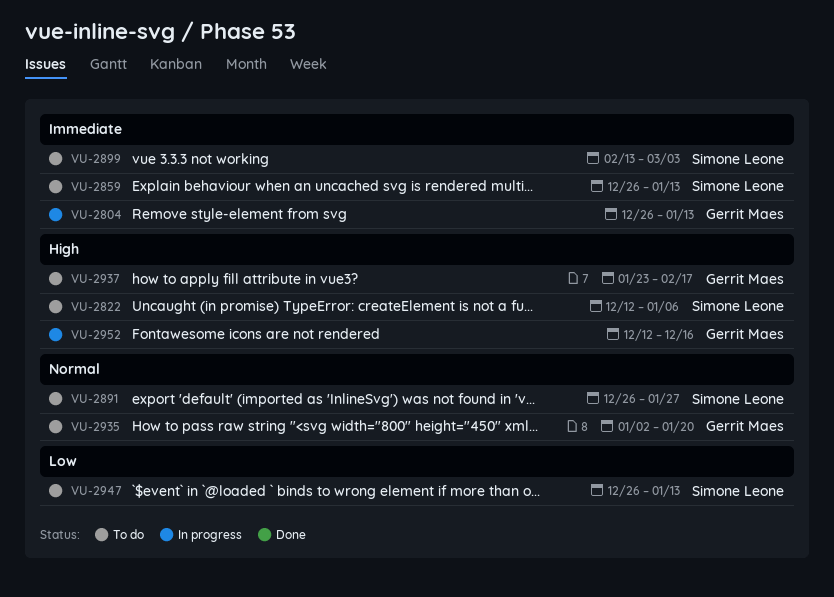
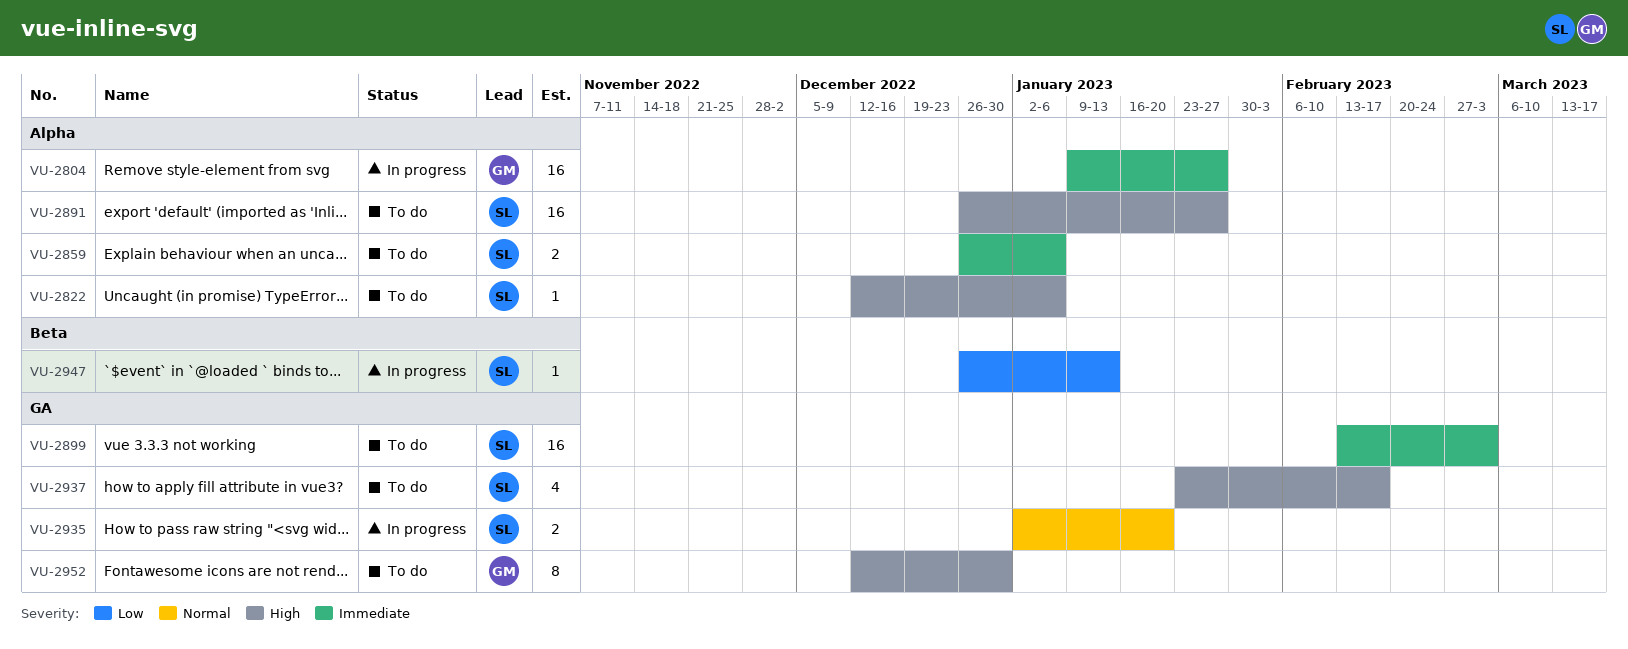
VU-2804, start: Dec 26 -> Jan 9
VU-2804, due: Jan 13 -> Jan 27
VU-2859, due: Jan 13 -> Jan 6
VU-2891, priority: Normal -> High
VU-2935, status: To do -> In progress
VU-2935, owner: Gerrit Maes -> Simone Leone
VU-2937, owner: Gerrit Maes -> Simone Leone
VU-2947, status: To do -> In progress
VU-2952, status: In progress -> To do
VU-2952, due: Dec 16 -> Dec 30

